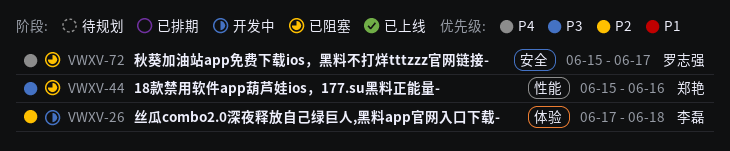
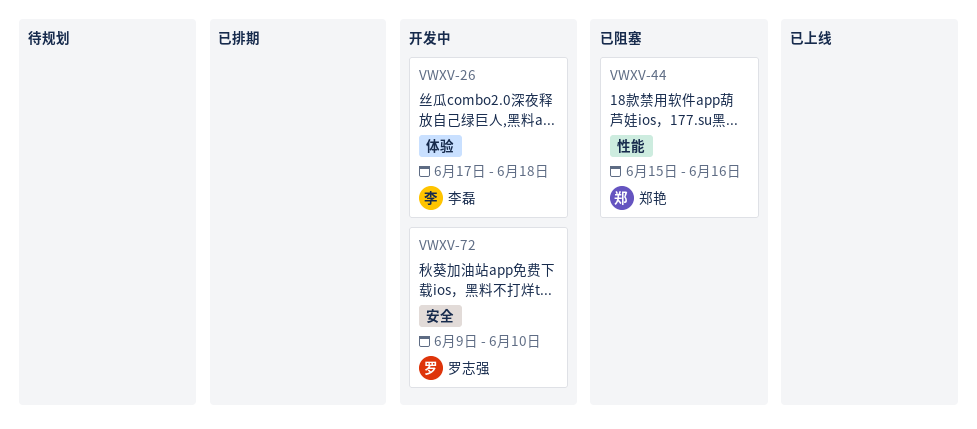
VWXV-72, status: 已阻塞 -> 开发中
VWXV-72, start: Jun 15 -> Jun 9
VWXV-72, due: Jun 17 -> Jun 10

